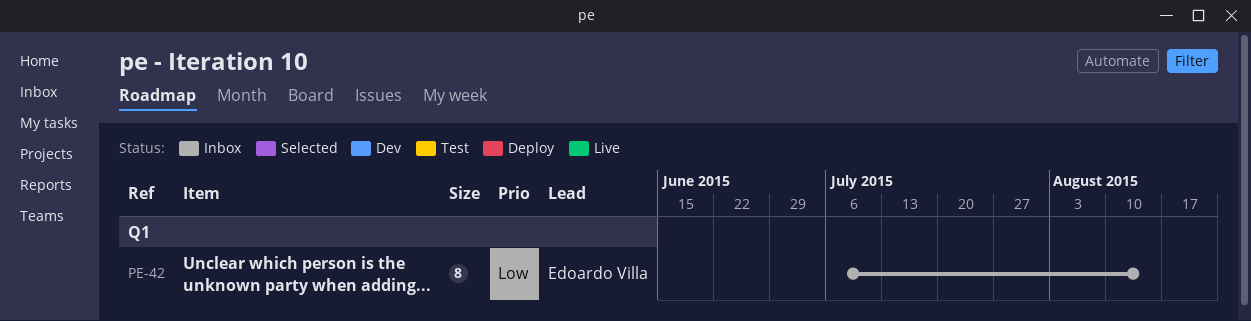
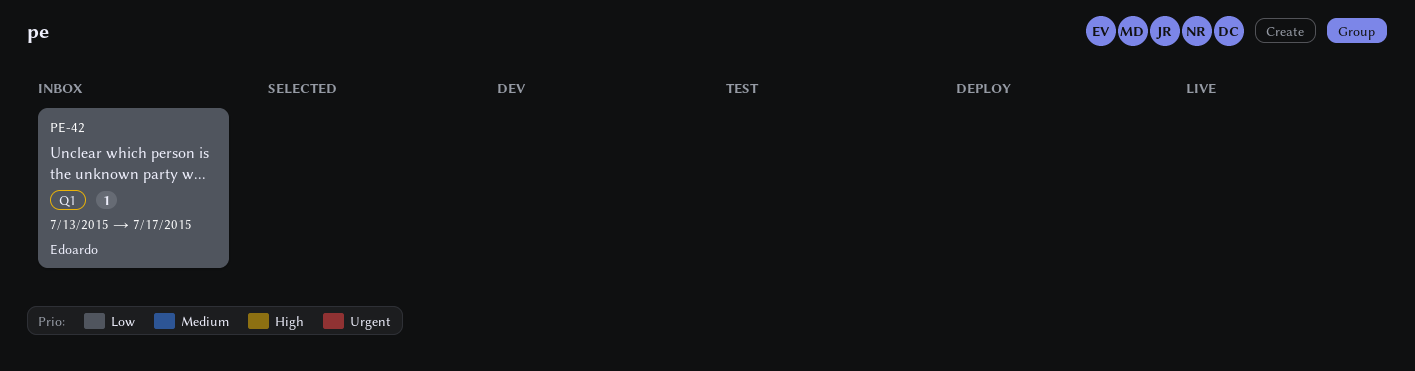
PE-42, estimate: 8 -> 1
PE-42, start: Jul 6 -> Jul 13
PE-42, due: Aug 14 -> Jul 17

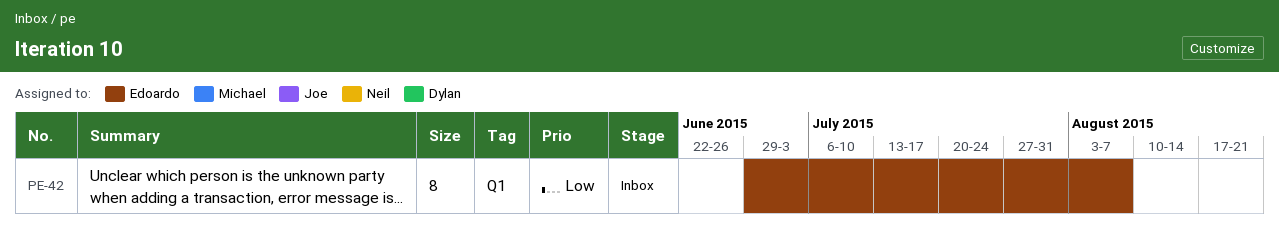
PE-42, estimate: 1 -> 8
PE-42, start: Jul 13 -> Jun 29
PE-42, due: Jul 17 -> Aug 7

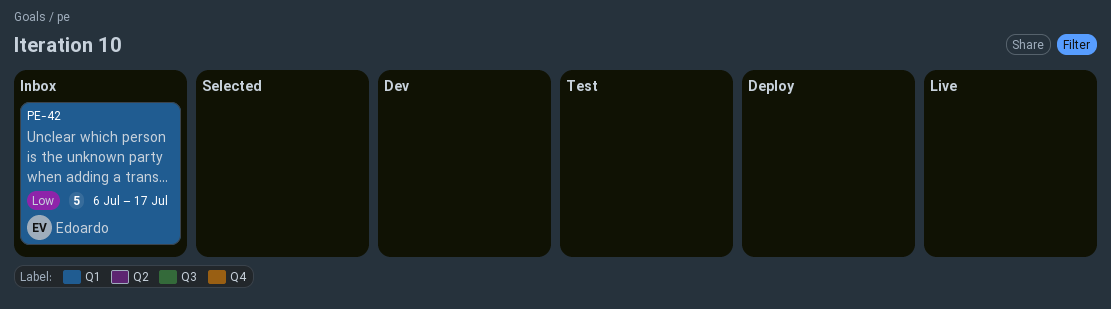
PE-42, estimate: 8 -> 5
PE-42, start: Jun 29 -> Jul 6
PE-42, due: Aug 7 -> Jul 17

